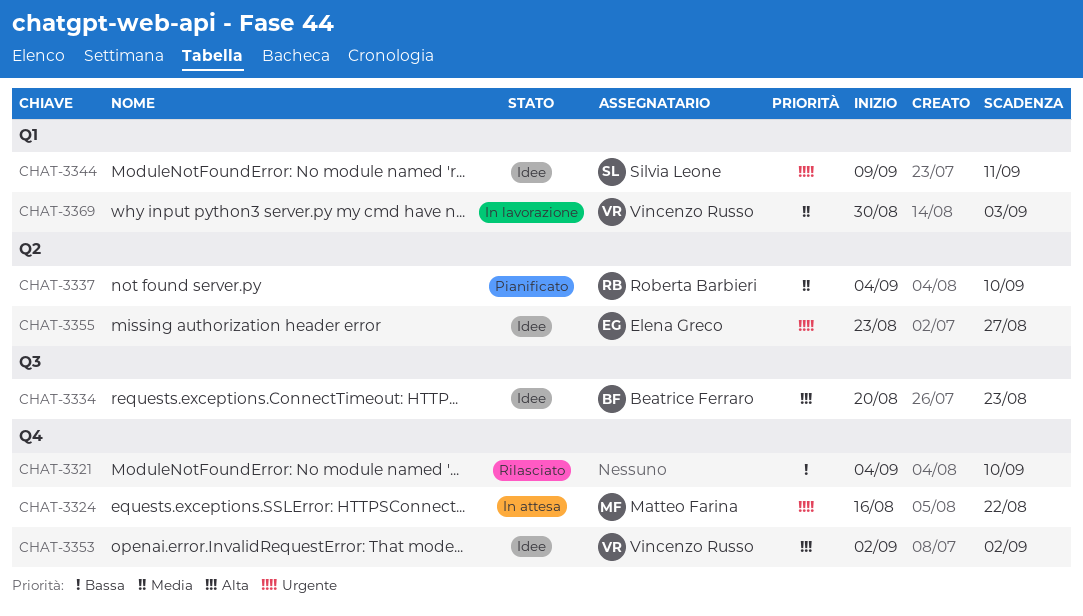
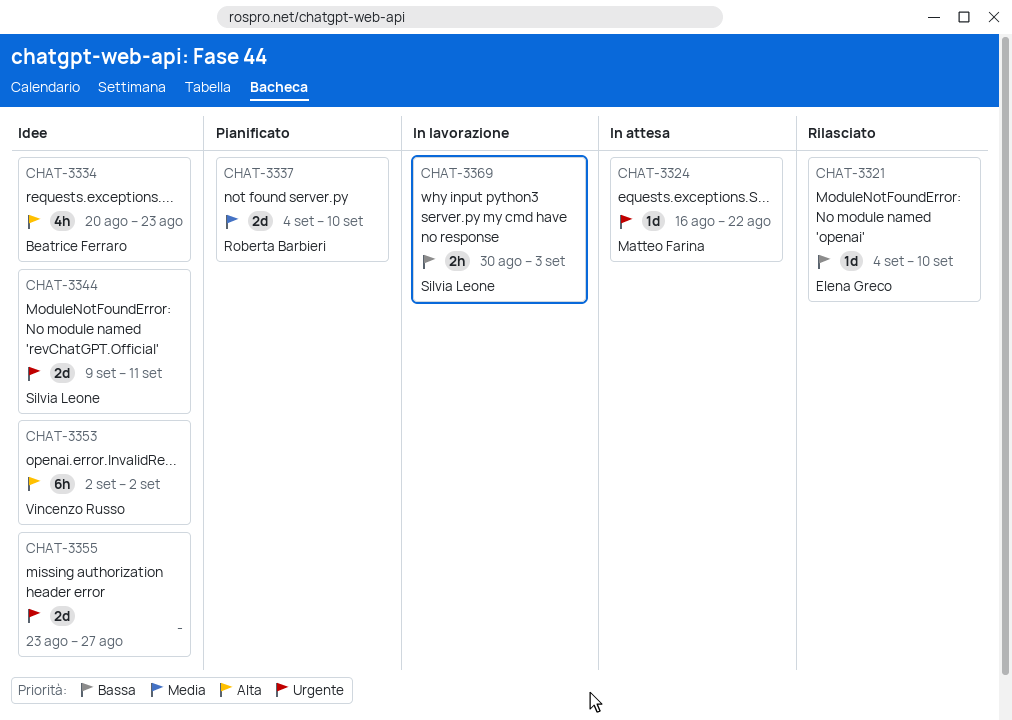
CHAT-3321, owner: none -> Elena Greco
CHAT-3355, owner: Elena Greco -> none
CHAT-3369, owner: Vincenzo Russo -> Silvia Leone
CHAT-3369, priority: Media -> Bassa

